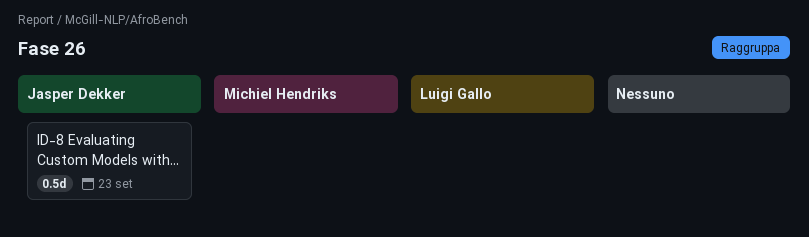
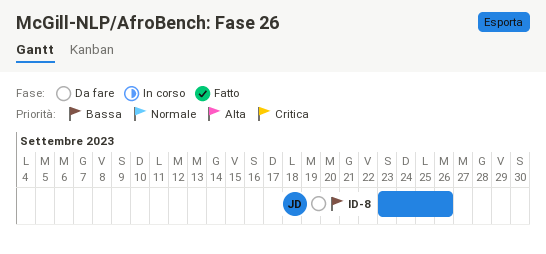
ID-8, due: Sep 23 -> Sep 26

